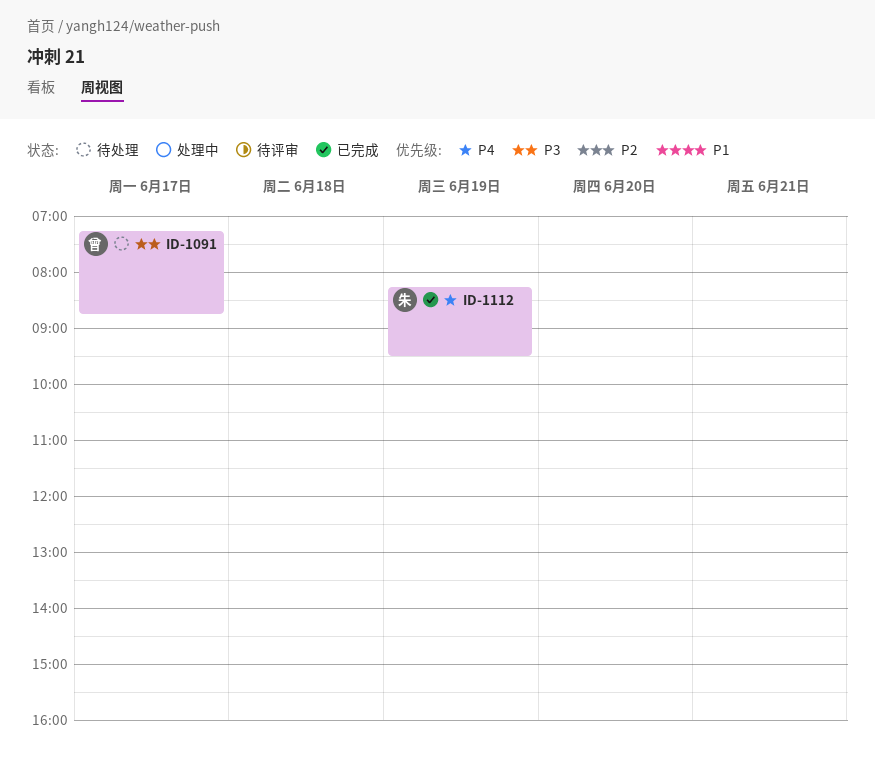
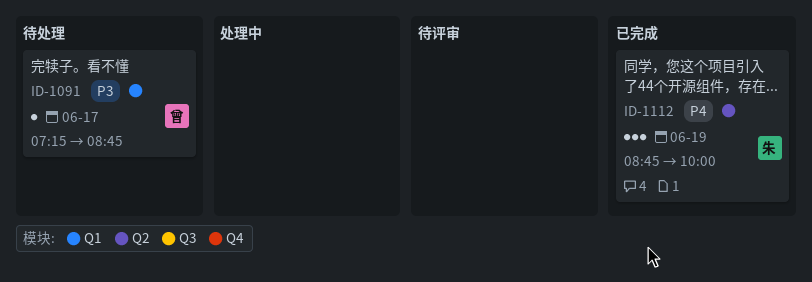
ID-1112, begins: 08:15 -> 08:45
ID-1112, ends: 09:30 -> 10:00

